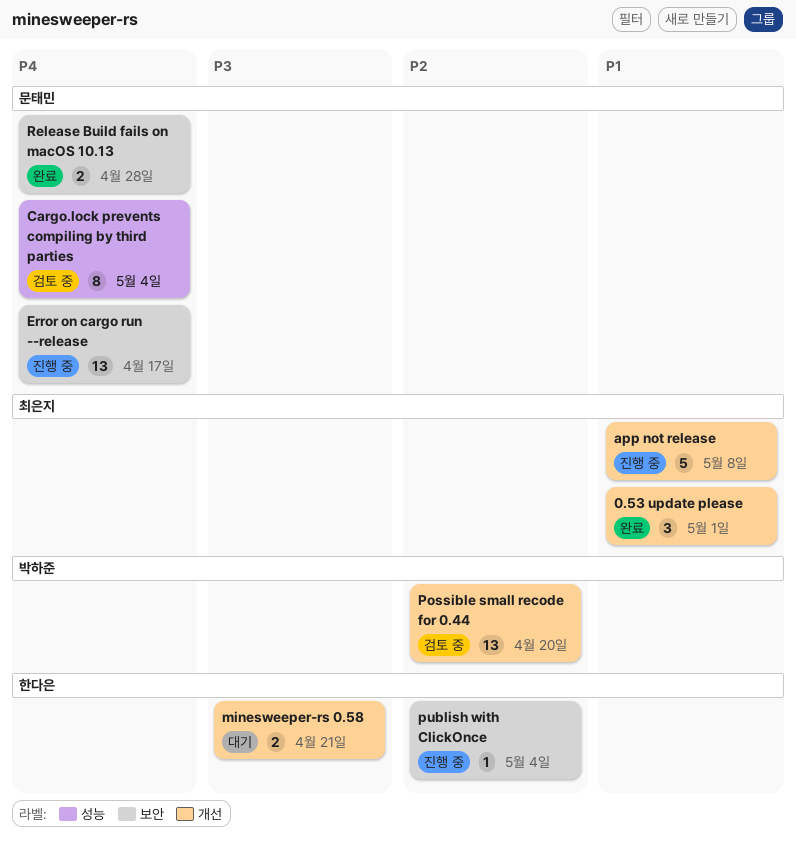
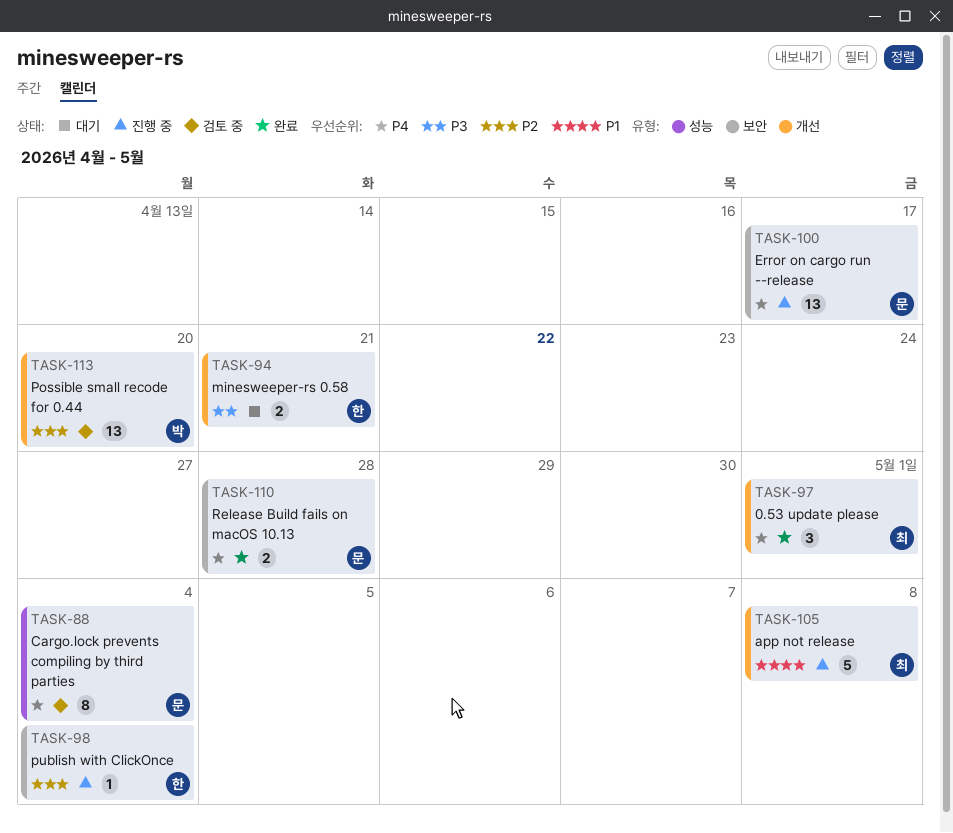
0.53 update please, priority: P1 -> P4

